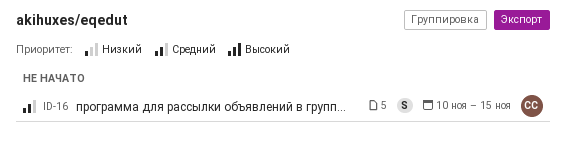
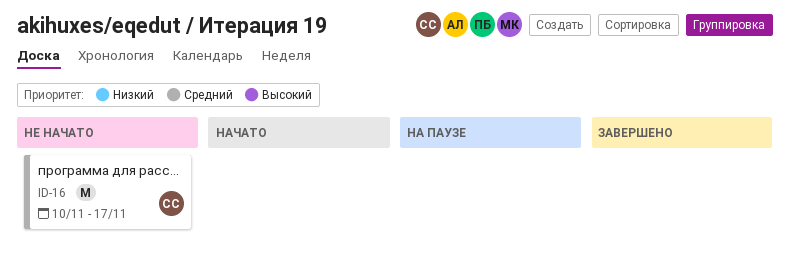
ID-16, estimate: S -> M
ID-16, due: Nov 15 -> Nov 17

